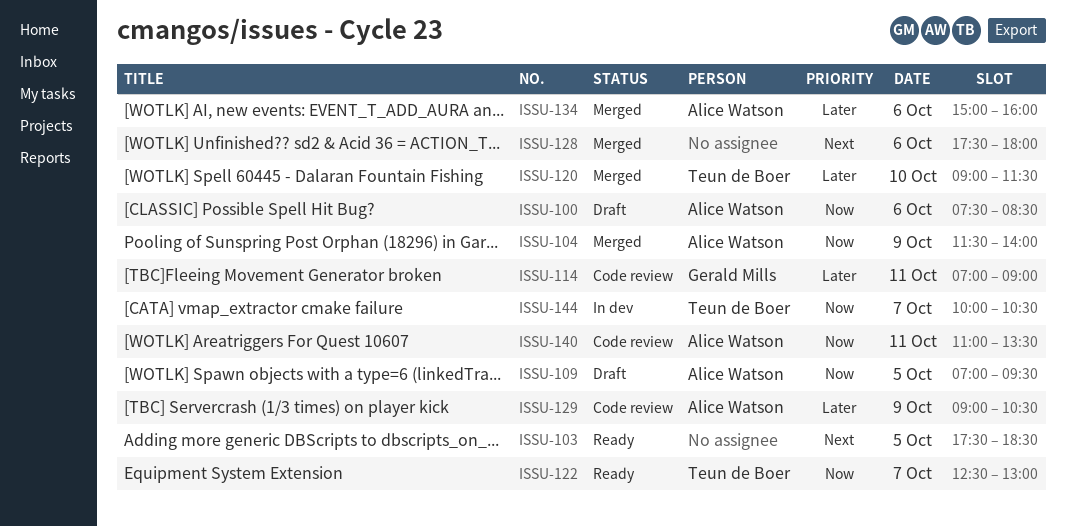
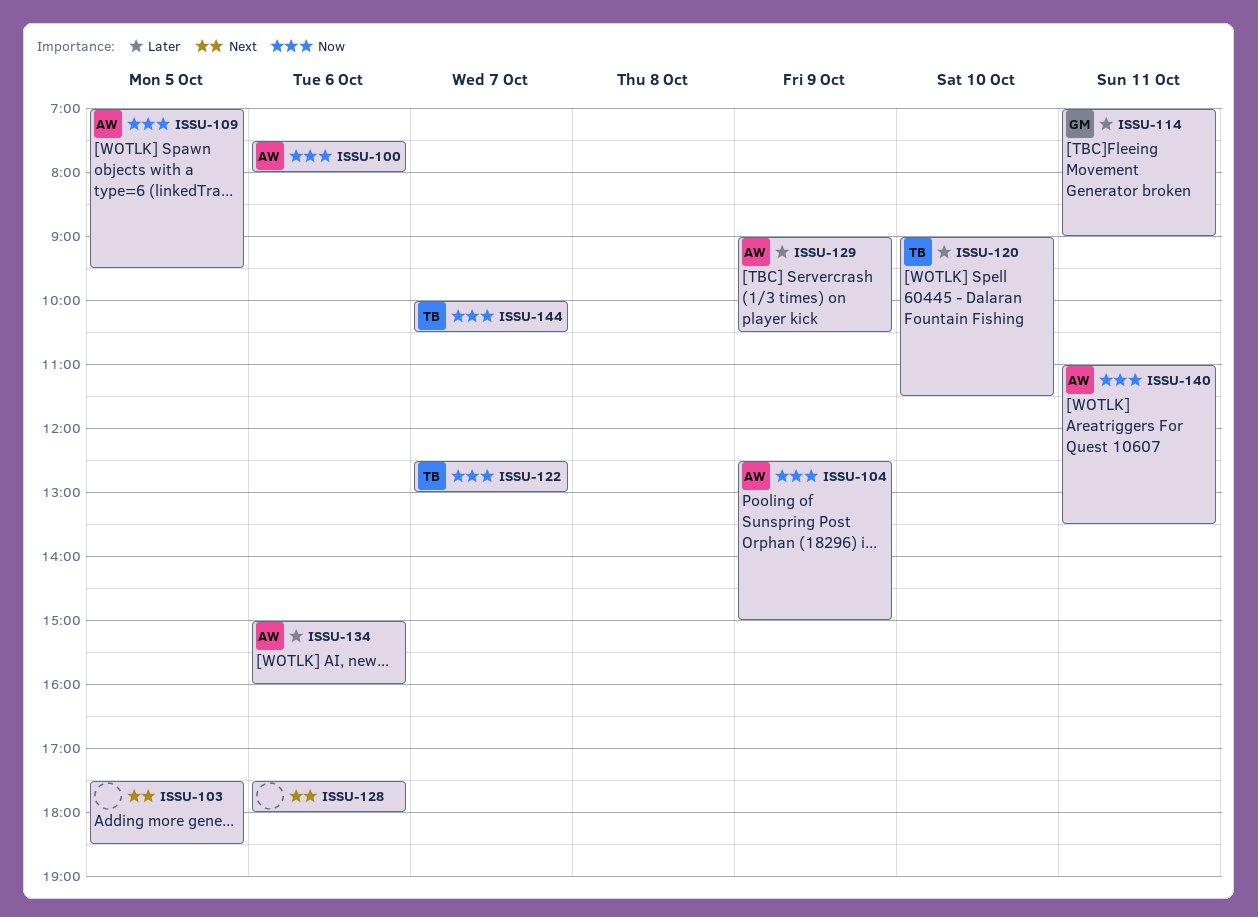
ISSU-100, ends: 08:30 -> 08:00
ISSU-104, begins: 11:30 -> 12:30
ISSU-104, ends: 14:00 -> 15:00

